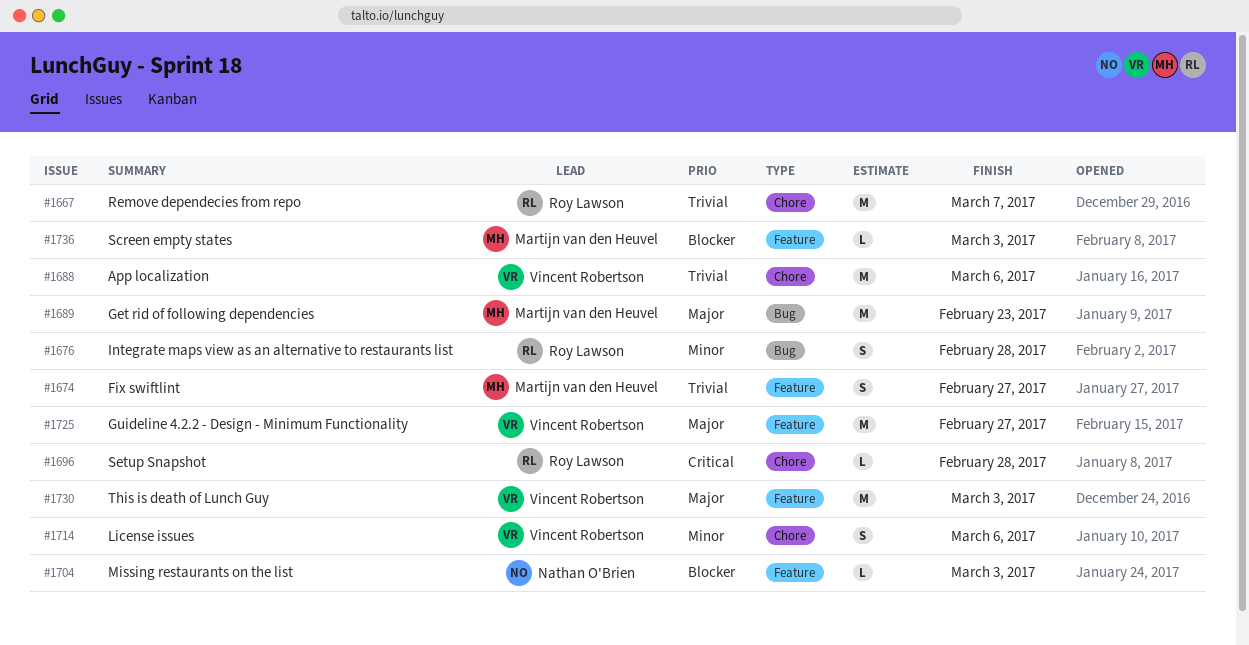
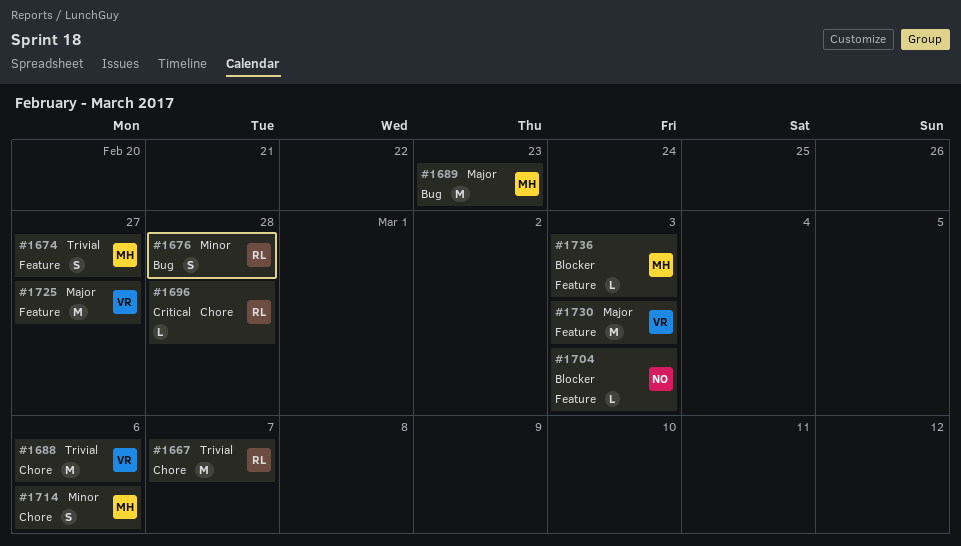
#1714, owner: Vincent Robertson -> Martijn van den Heuvel

